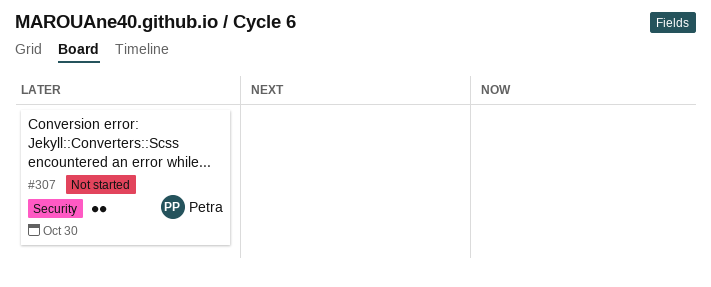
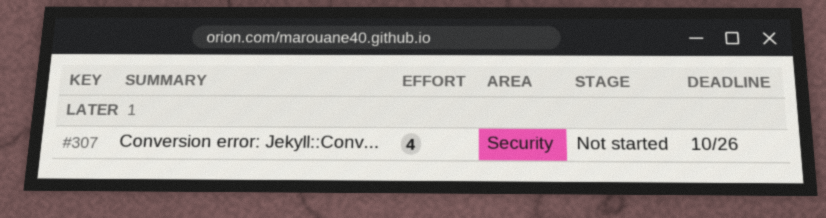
#307, estimate: 2 -> 4
#307, due: Oct 30 -> Oct 26

